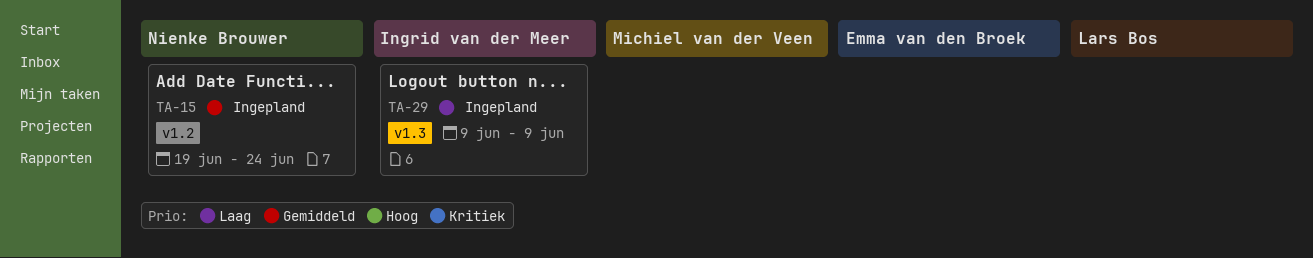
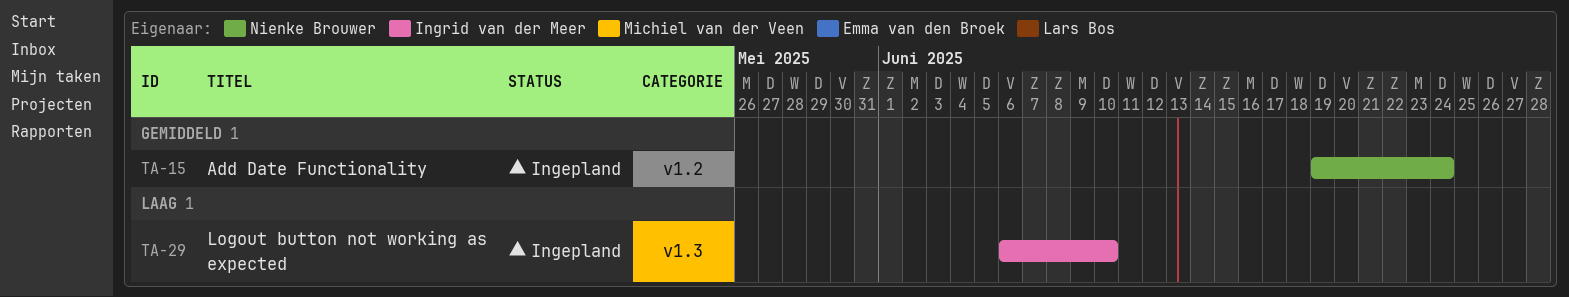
TA-29, start: Jun 9 -> Jun 6
TA-29, due: Jun 9 -> Jun 10

